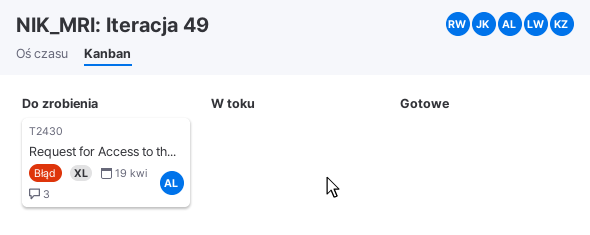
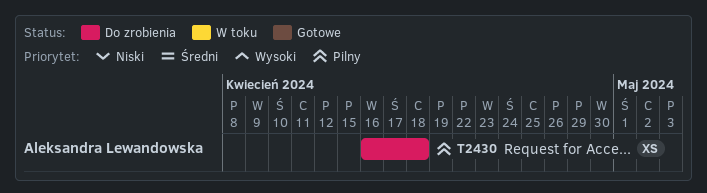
T2430, estimate: XL -> XS
T2430, due: Apr 19 -> Apr 18

